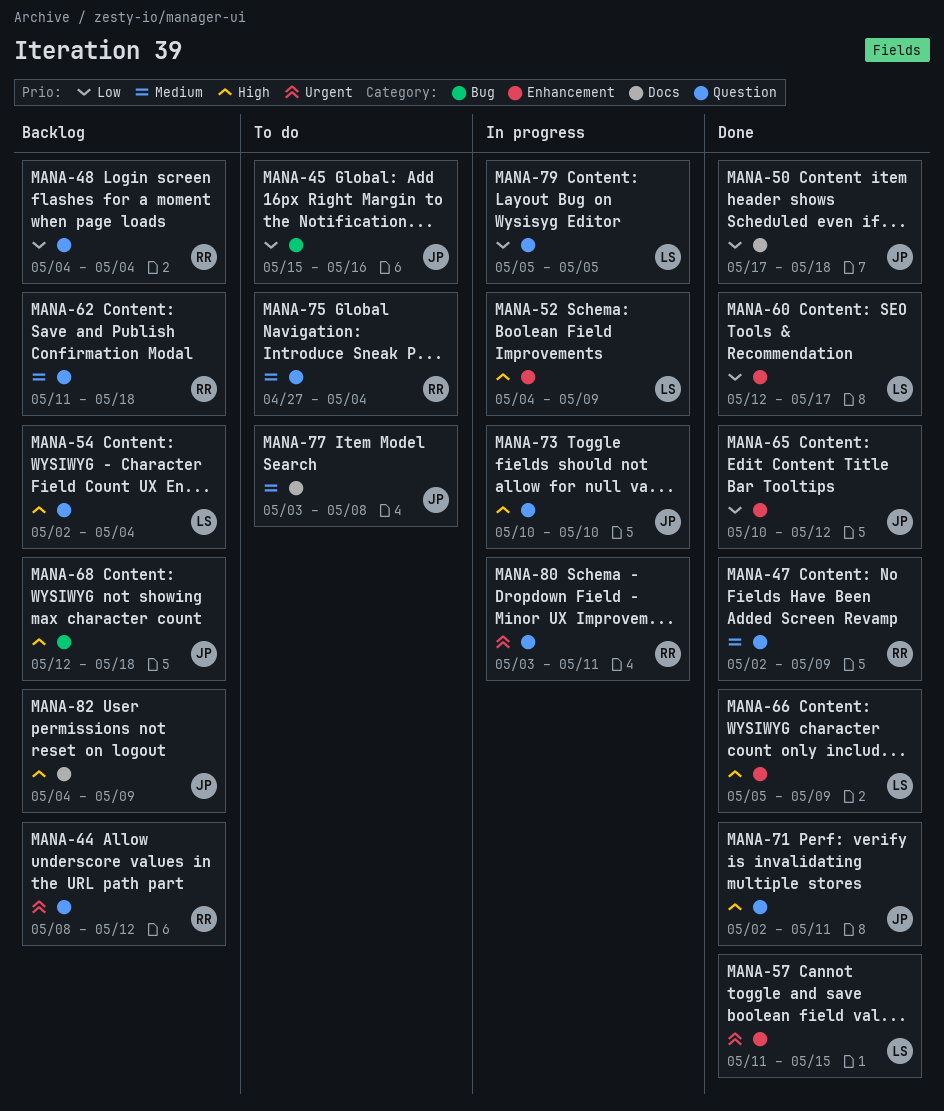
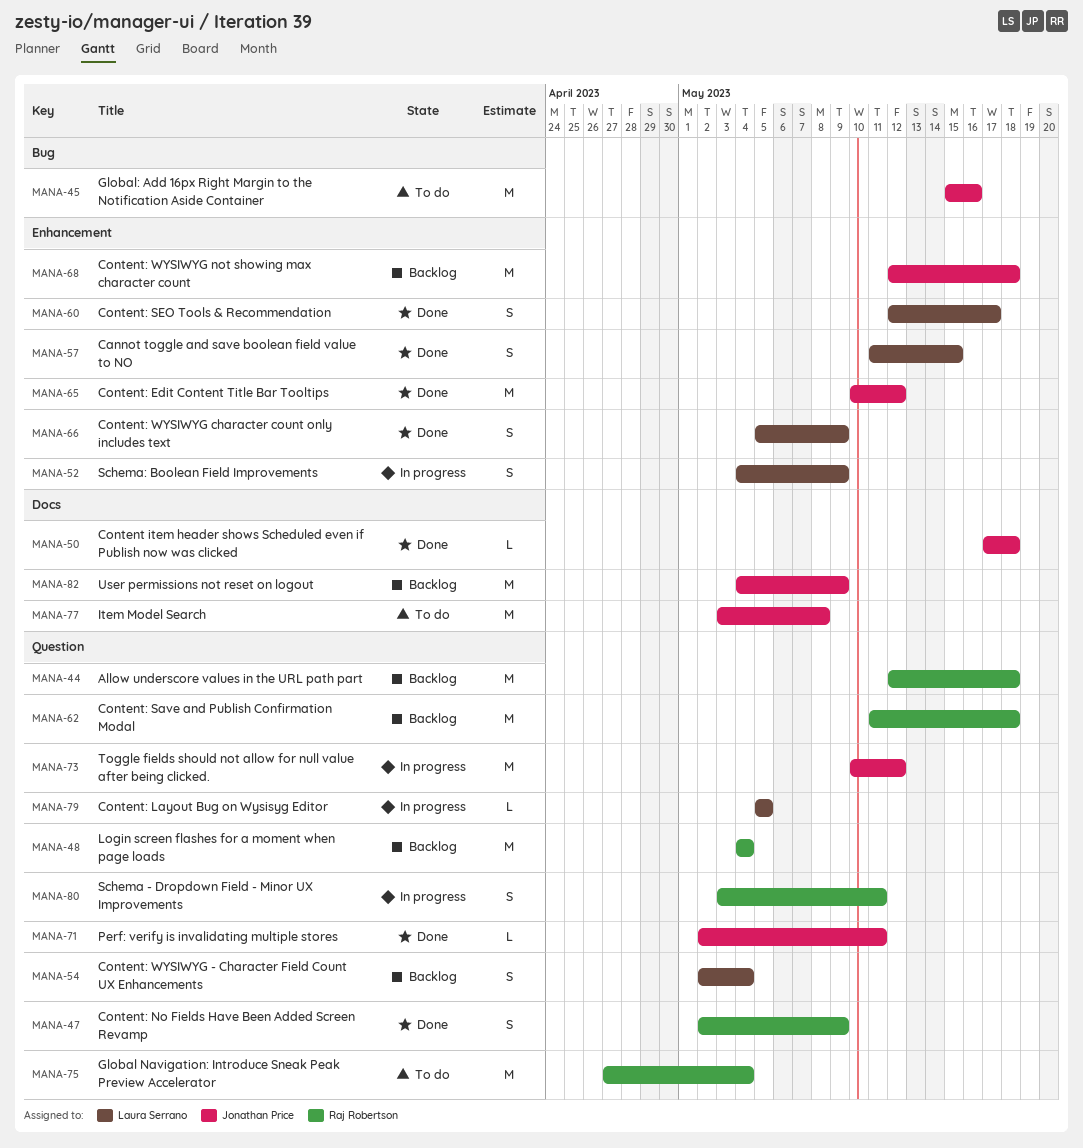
MANA-44, start: May 8 -> May 12
MANA-44, due: May 12 -> May 18
MANA-68, label: Bug -> Enhancement
MANA-73, due: May 10 -> May 12

